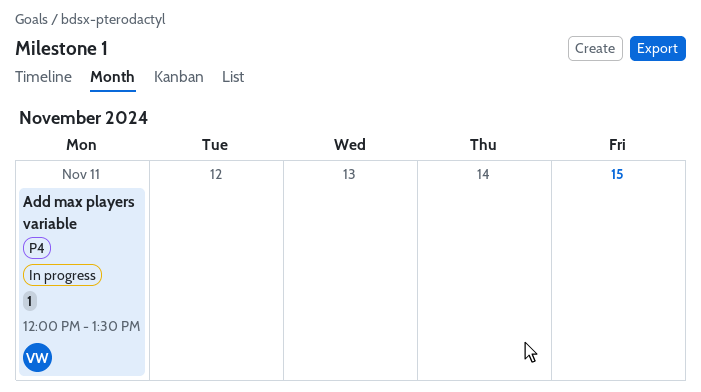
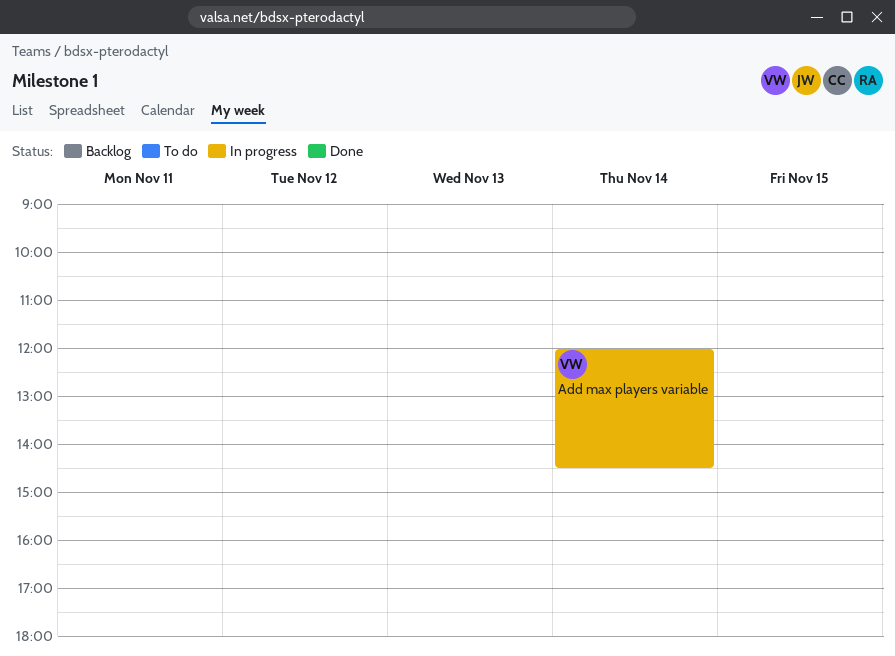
Add max players variable, day: Nov 11 -> Nov 14
Add max players variable, ends: 13:30 -> 14:30

